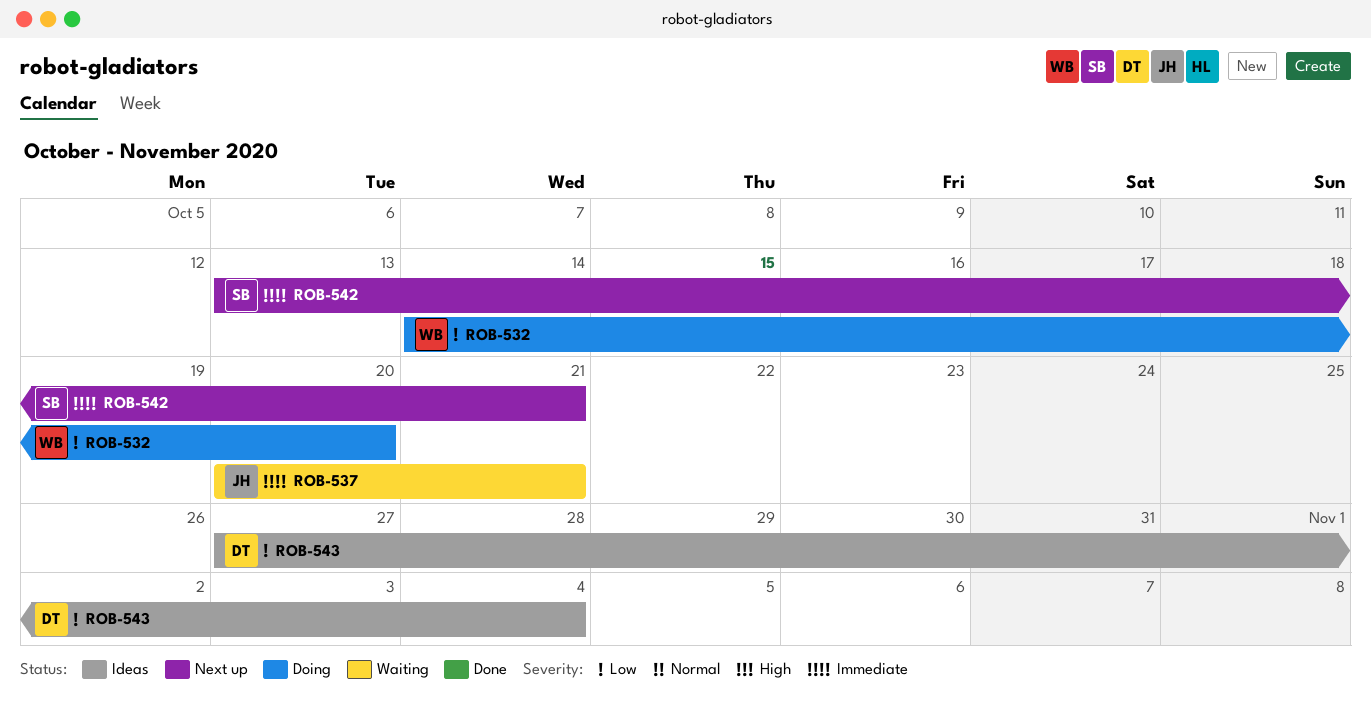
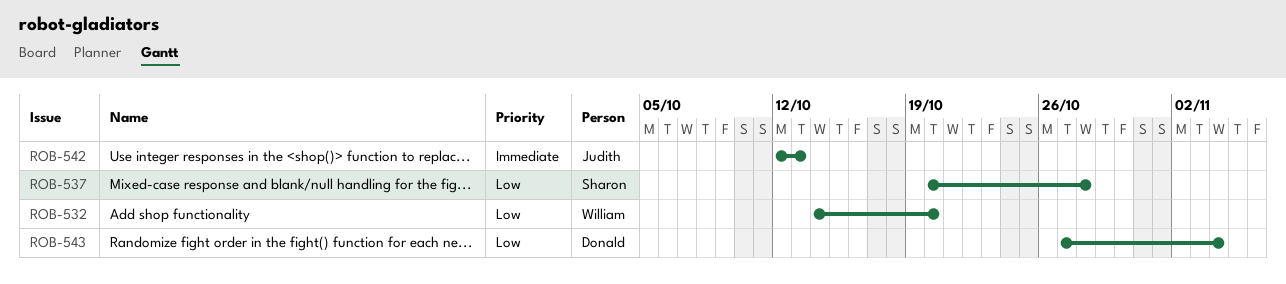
ROB-537, owner: Judith -> Sharon
ROB-537, priority: Immediate -> Low
ROB-537, due: Oct 21 -> Oct 28
ROB-542, owner: Sharon -> Judith
ROB-542, start: Oct 13 -> Oct 12
ROB-542, due: Oct 21 -> Oct 13

